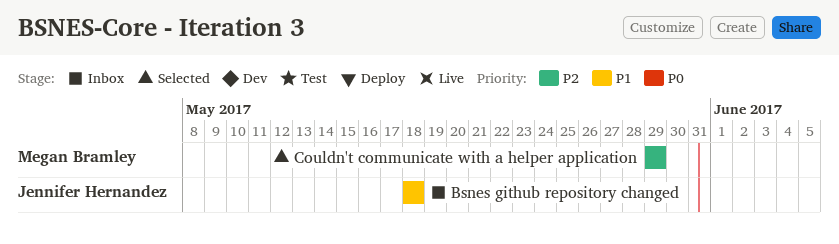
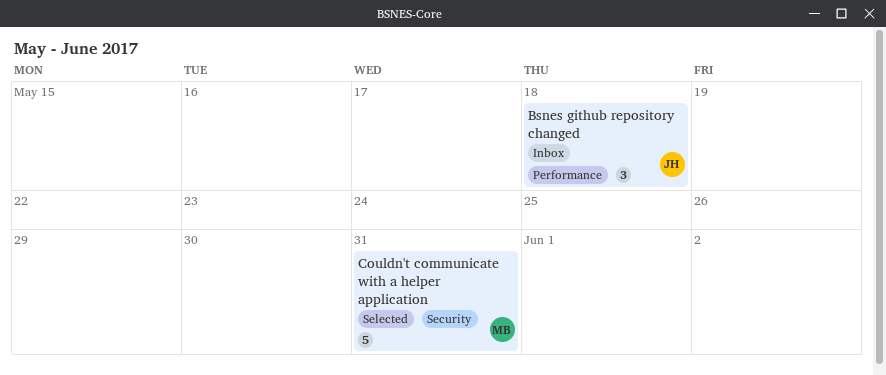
Couldn't communicate with a helper application, due: May 29 -> May 31

